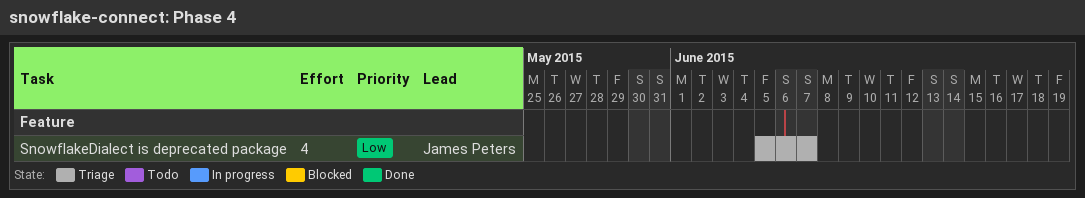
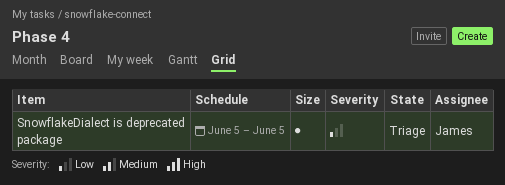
SnowflakeDialect is deprecated package, estimate: 4 -> 1
SnowflakeDialect is deprecated package, due: Jun 7 -> Jun 5

